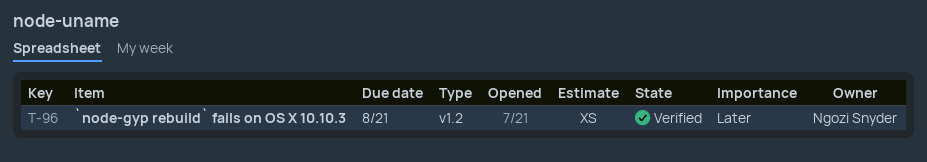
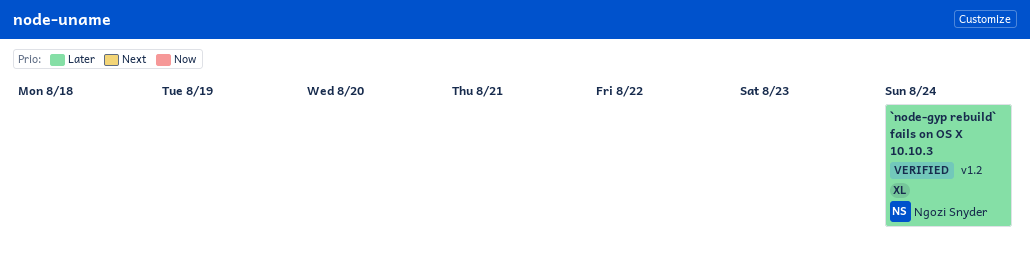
`node-gyp rebuild` fails on OS X 10.10.3, estimate: XS -> XL
`node-gyp rebuild` fails on OS X 10.10.3, due: Aug 21 -> Aug 24

